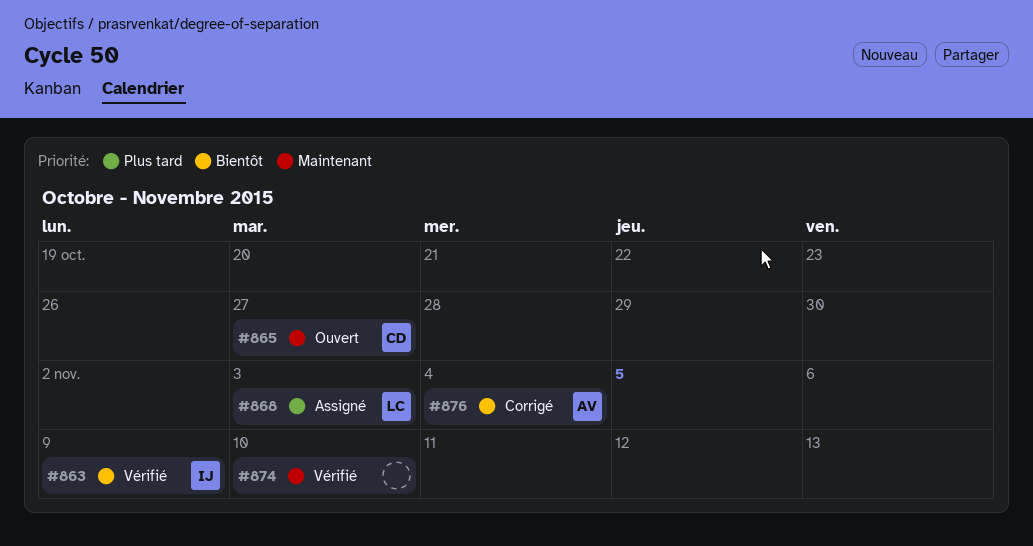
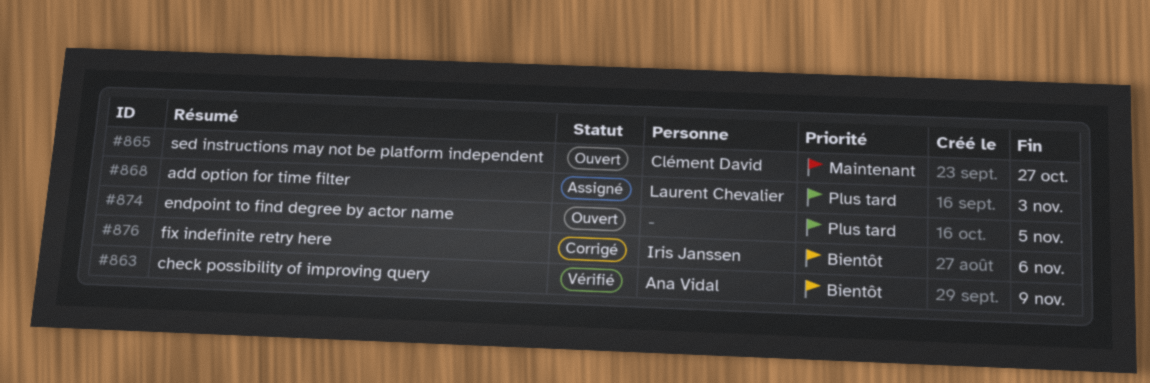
#863, owner: Iris Janssen -> Ana Vidal
#874, status: Vérifié -> Ouvert
#874, priority: Maintenant -> Plus tard
#874, due: Nov 10 -> Nov 5
#876, owner: Ana Vidal -> Iris Janssen
#876, due: Nov 4 -> Nov 6

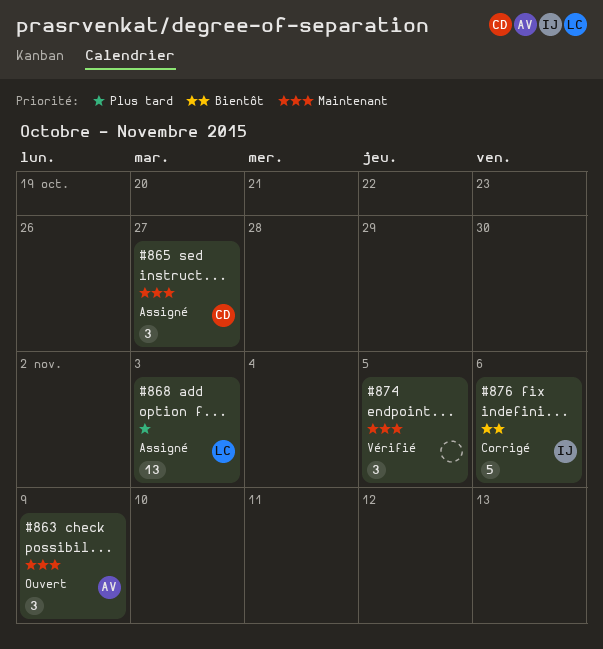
#863, status: Vérifié -> Ouvert
#863, priority: Bientôt -> Maintenant
#865, status: Ouvert -> Assigné
#874, status: Ouvert -> Vérifié
#874, priority: Plus tard -> Maintenant

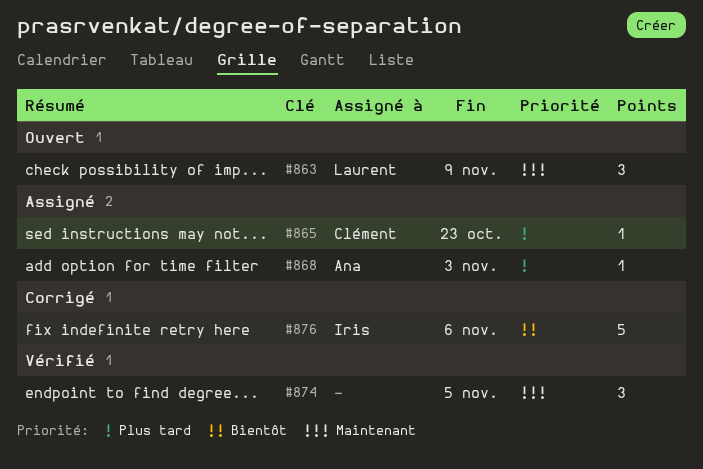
#863, owner: Ana -> Laurent
#865, priority: Maintenant -> Plus tard
#865, estimate: 3 -> 1
#865, due: Oct 27 -> Oct 23
#868, owner: Laurent -> Ana
#868, estimate: 13 -> 1

